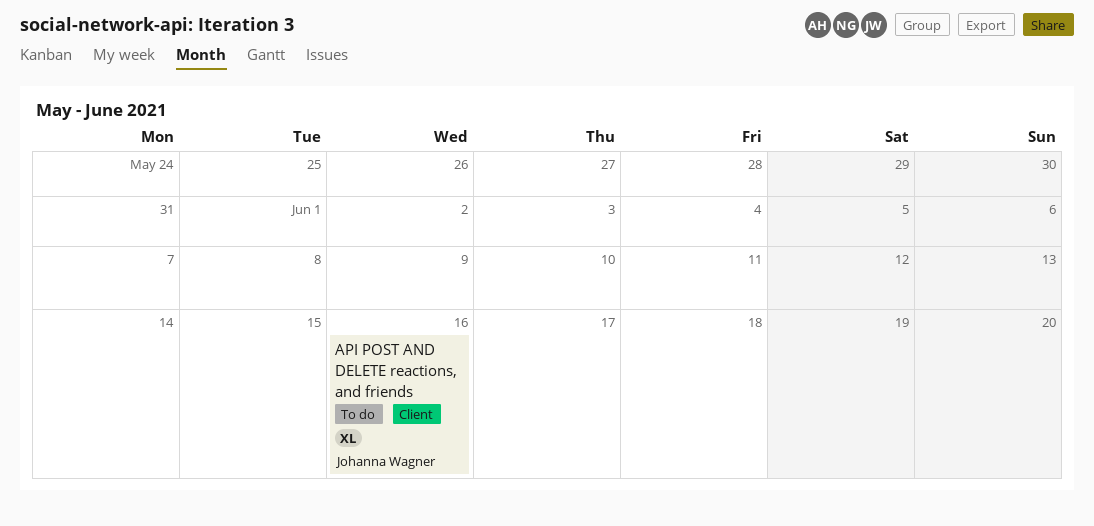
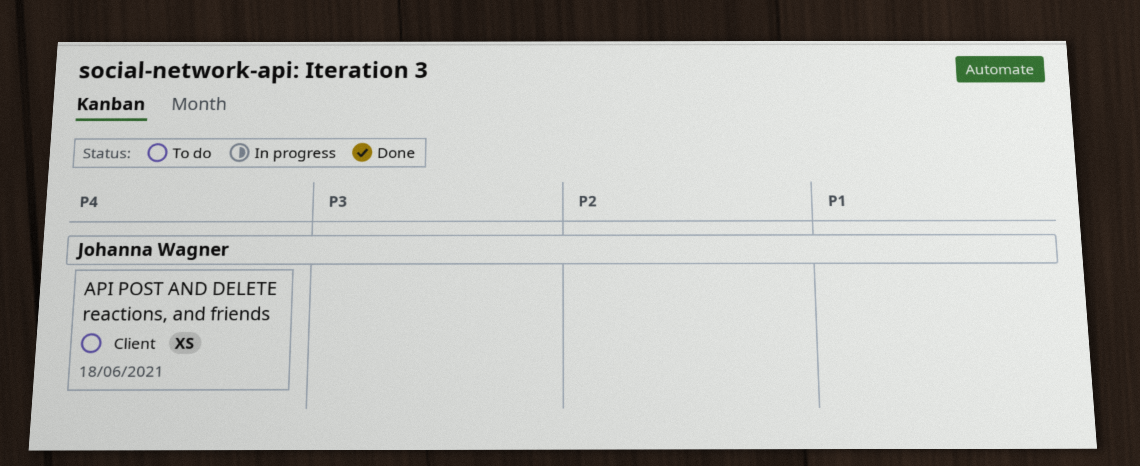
API POST AND DELETE reactions, and friends, estimate: XL -> XS
API POST AND DELETE reactions, and friends, due: Jun 16 -> Jun 18

